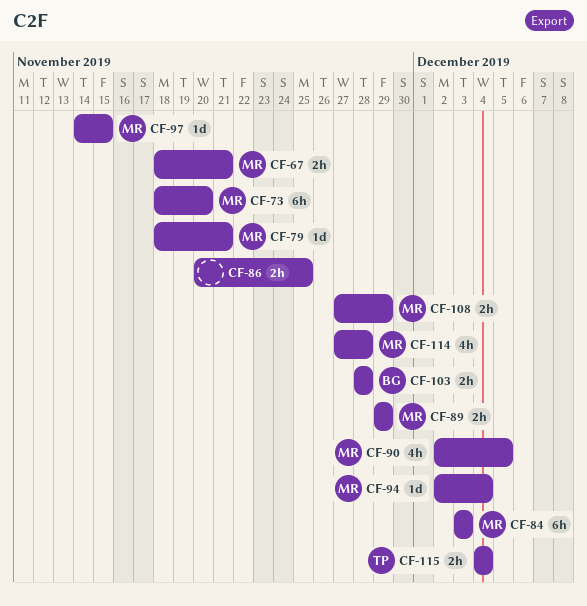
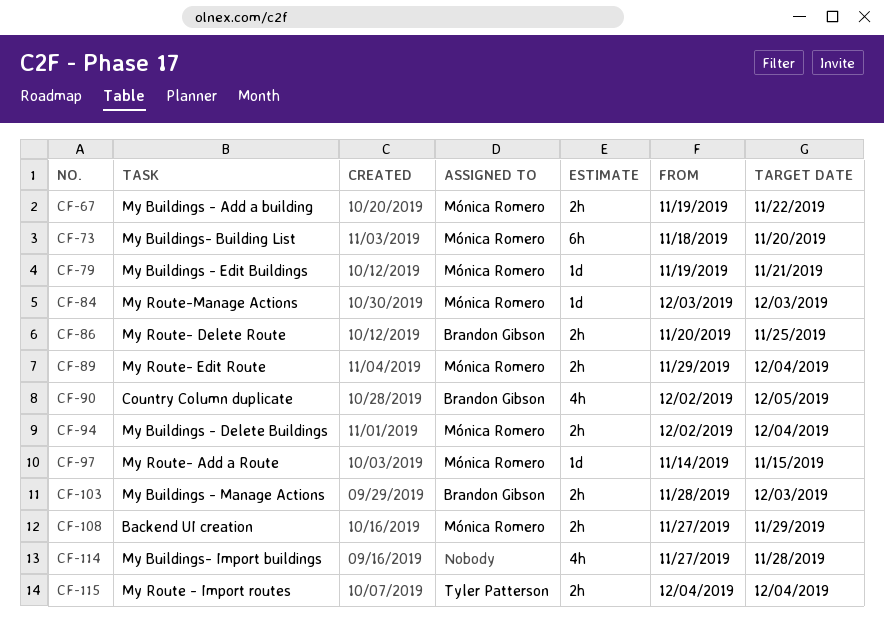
CF-67, start: Nov 18 -> Nov 19
CF-67, due: Nov 21 -> Nov 22
CF-79, start: Nov 18 -> Nov 19
CF-84, estimate: 6h -> 1d
CF-86, owner: none -> Brandon Gibson
CF-89, due: Nov 29 -> Dec 4
CF-90, owner: Mónica Romero -> Brandon Gibson
CF-94, estimate: 1d -> 2h
CF-103, due: Nov 28 -> Dec 3
CF-114, owner: Mónica Romero -> none

